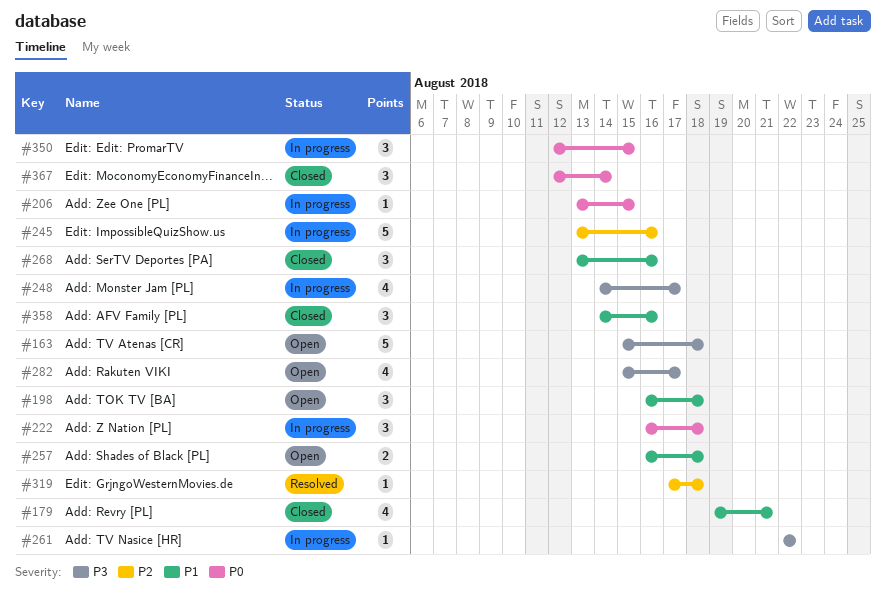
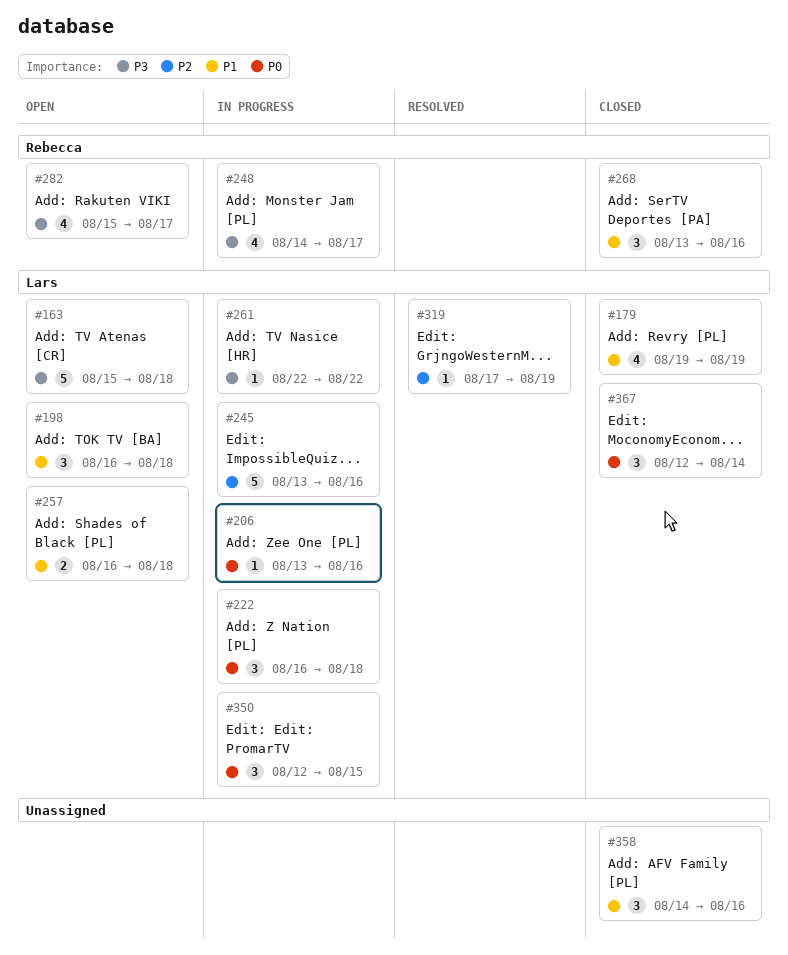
#179, due: Aug 21 -> Aug 19
#206, due: Aug 15 -> Aug 16
#319, due: Aug 18 -> Aug 19

